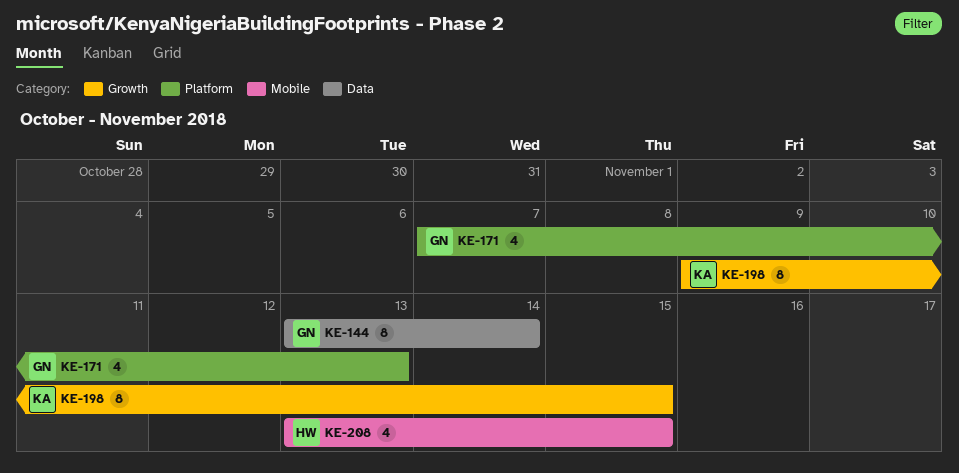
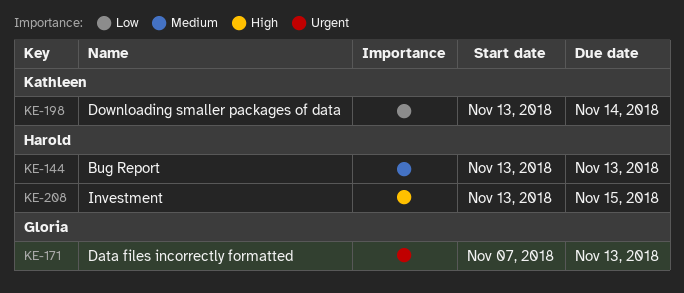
KE-144, owner: Gloria -> Harold
KE-144, due: Nov 14 -> Nov 13
KE-198, start: Nov 9 -> Nov 13
KE-198, due: Nov 15 -> Nov 14

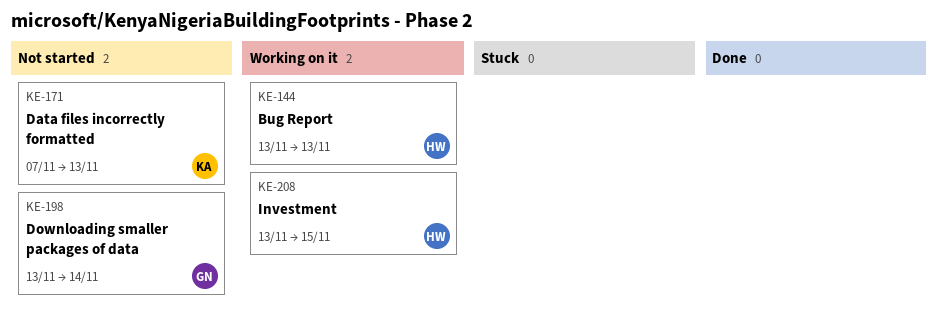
KE-171, owner: Gloria -> Kathleen
KE-198, owner: Kathleen -> Gloria

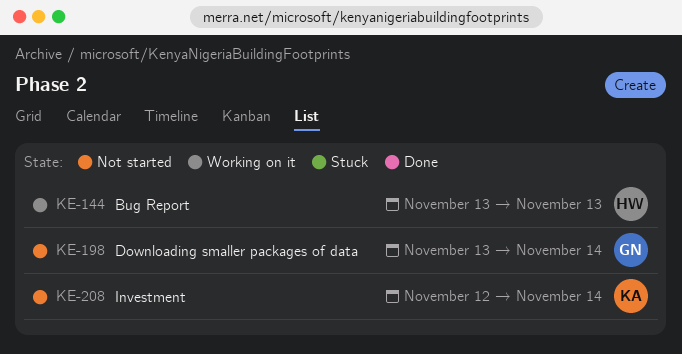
KE-171: present -> none
KE-208, status: Working on it -> Not started
KE-208, owner: HW -> KA
KE-208, start: Nov 13 -> Nov 12
KE-208, due: Nov 15 -> Nov 14

